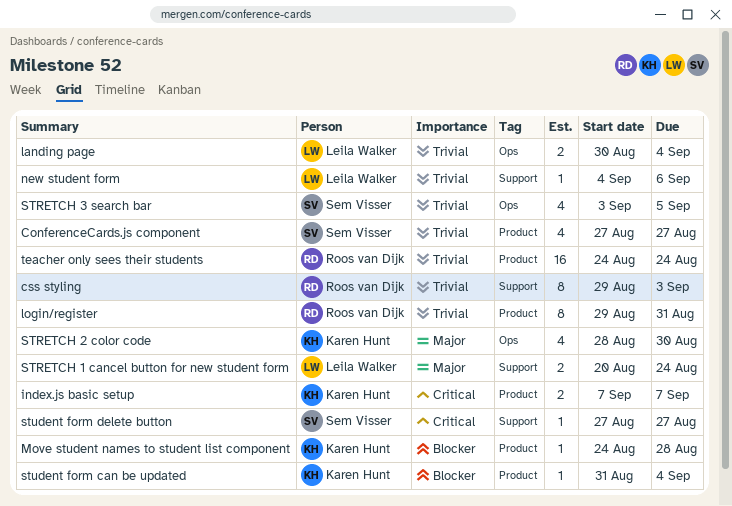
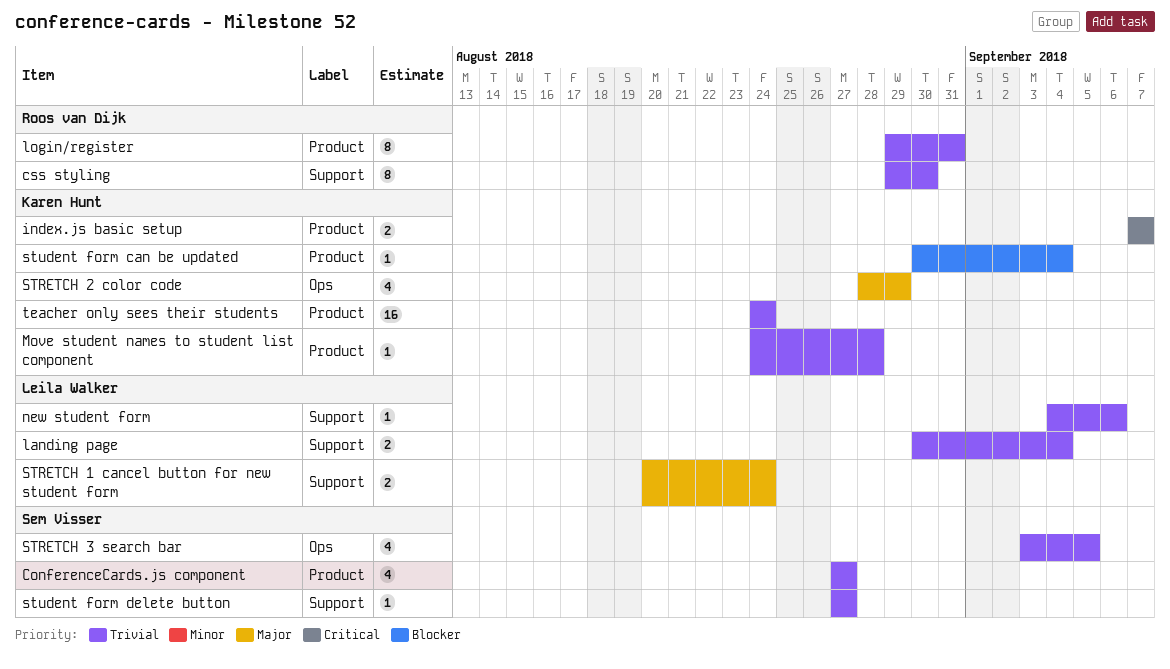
css styling, due: Sep 3 -> Aug 30
landing page, label: Ops -> Support
Move student names to student list component, priority: Blocker -> Trivial
STRETCH 2 color code, due: Aug 30 -> Aug 29
student form can be updated, start: Aug 31 -> Aug 30
student form delete button, priority: Critical -> Trivial
teacher only sees their students, owner: Roos van Dijk -> Karen Hunt

